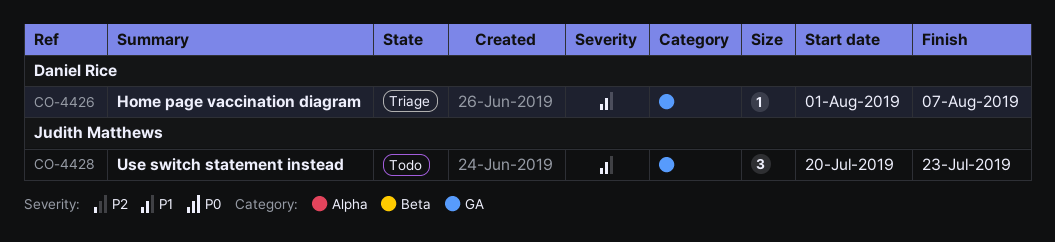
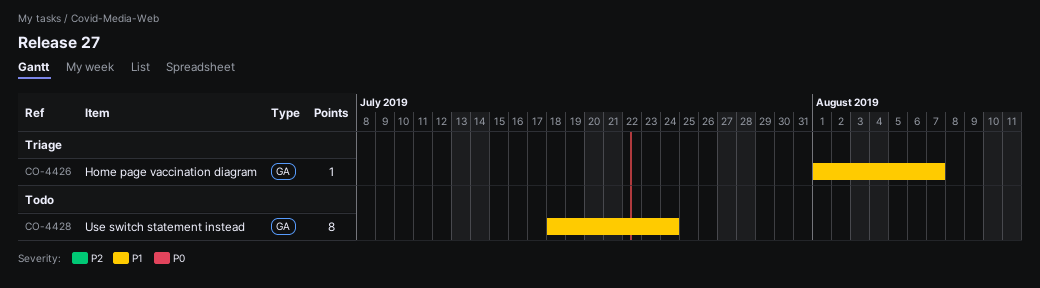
CO-4428, estimate: 3 -> 8
CO-4428, start: Jul 20 -> Jul 18
CO-4428, due: Jul 23 -> Jul 24

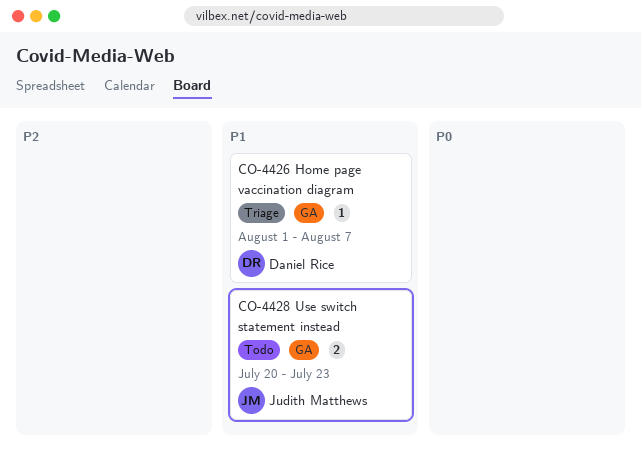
CO-4428, estimate: 8 -> 2
CO-4428, start: Jul 18 -> Jul 20
CO-4428, due: Jul 24 -> Jul 23

